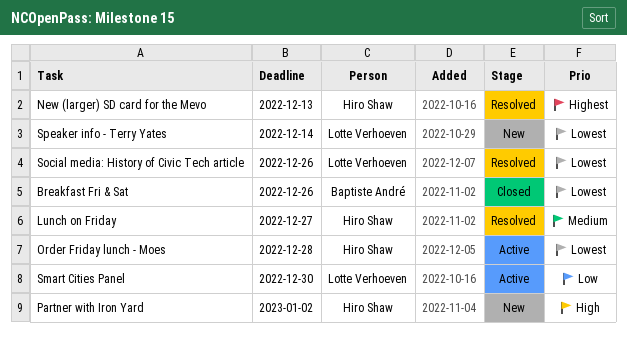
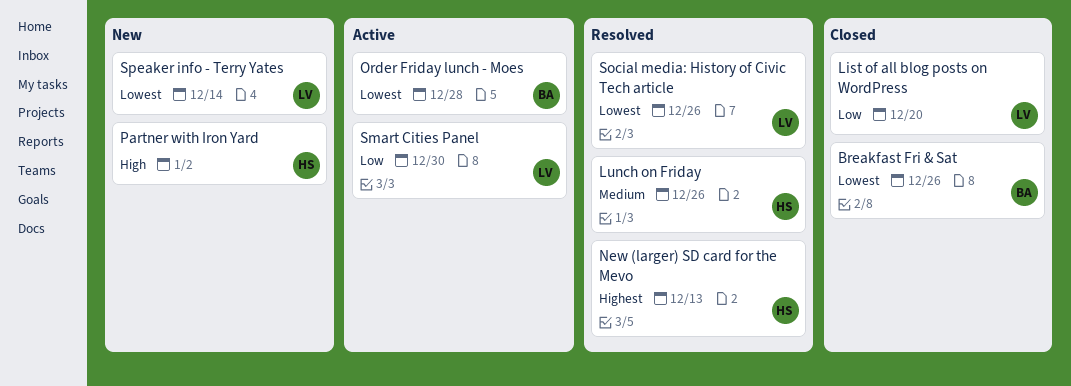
List of all blog posts on WordPress: none -> present
Lunch on Friday, due: Dec 27 -> Dec 26
Order Friday lunch - Moes, owner: Hiro Shaw -> Baptiste André

